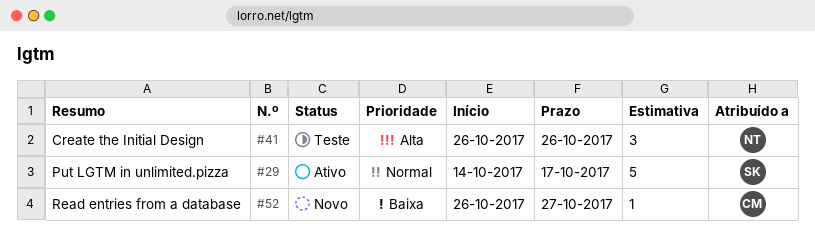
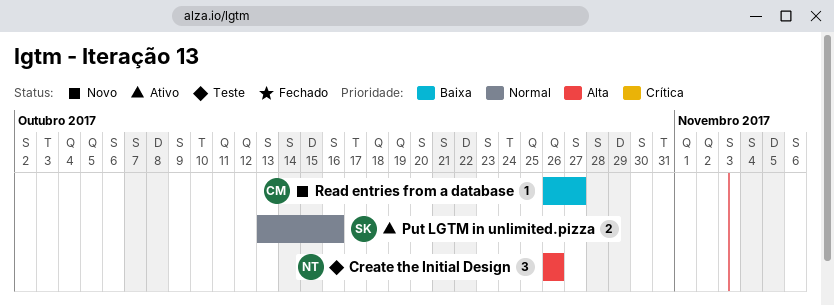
Put LGTM in unlimited.pizza, estimate: 5 -> 2
Put LGTM in unlimited.pizza, start: Oct 14 -> Oct 13
Put LGTM in unlimited.pizza, due: Oct 17 -> Oct 16

